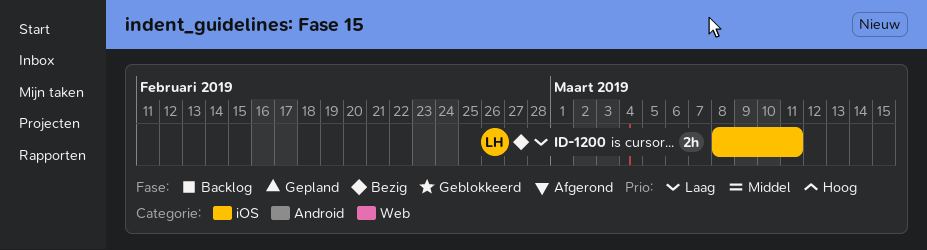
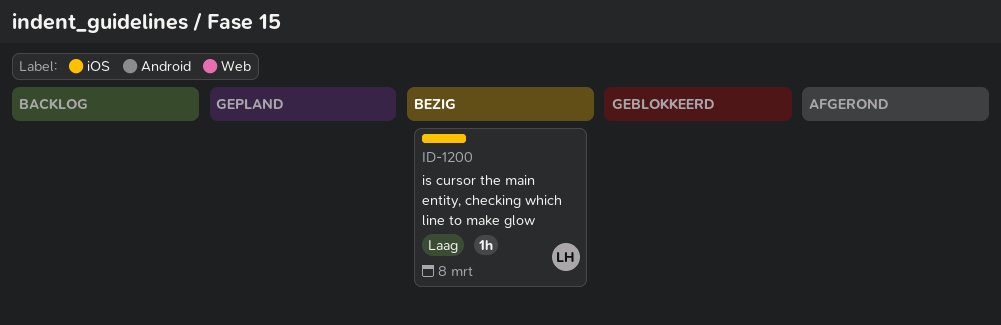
ID-1200, estimate: 2h -> 1h
ID-1200, due: Mar 11 -> Mar 8

